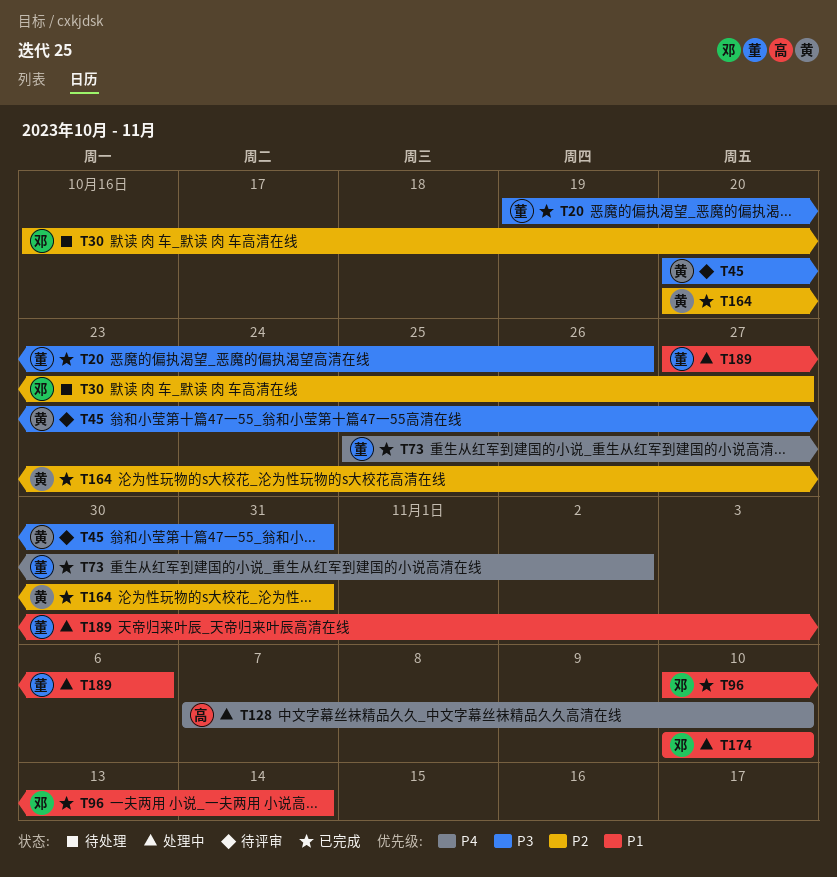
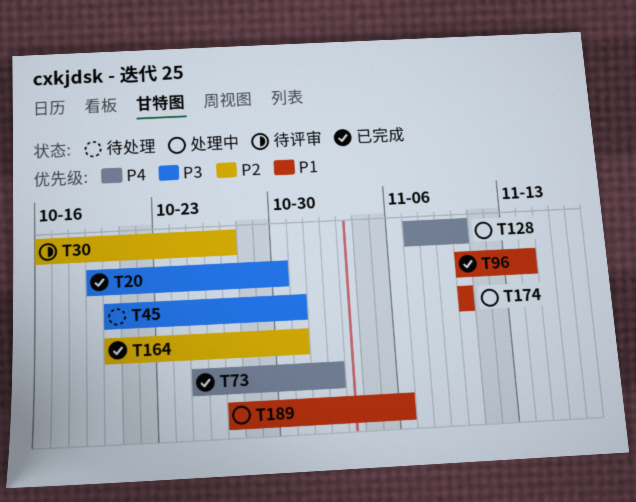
T20, due: Oct 26 -> Oct 30
T30, status: 待处理 -> 待评审
T45, status: 待评审 -> 待处理

